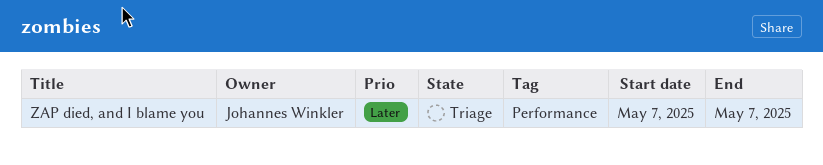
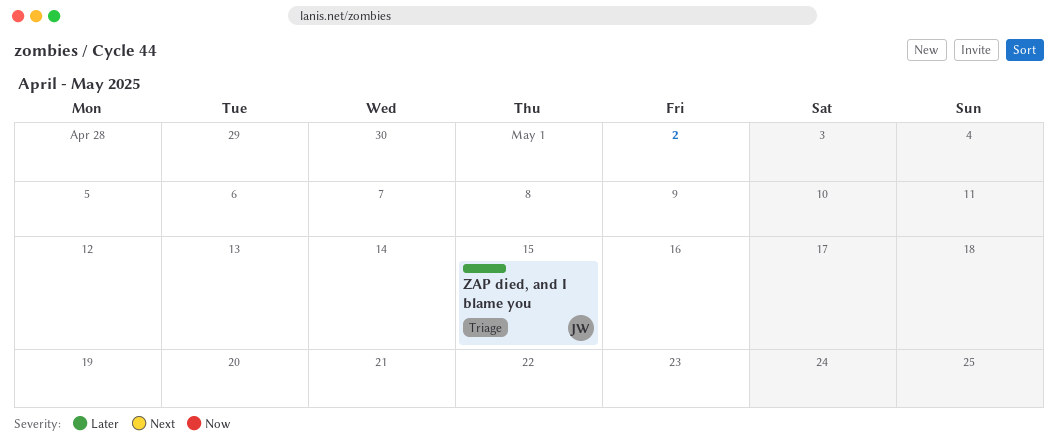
ZAP died, and I blame you, due: May 7 -> May 15

